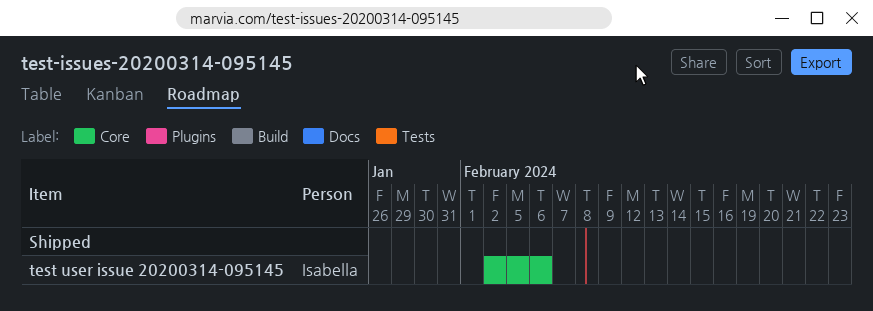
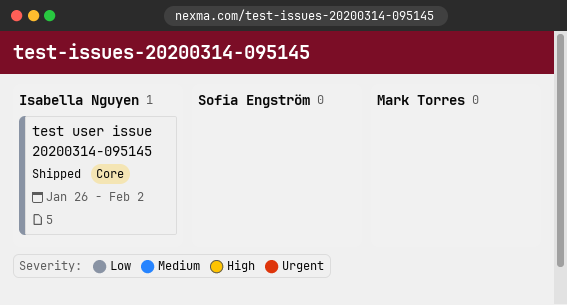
test user issue 20200314-095145, start: Feb 2 -> Jan 26
test user issue 20200314-095145, due: Feb 6 -> Feb 2

